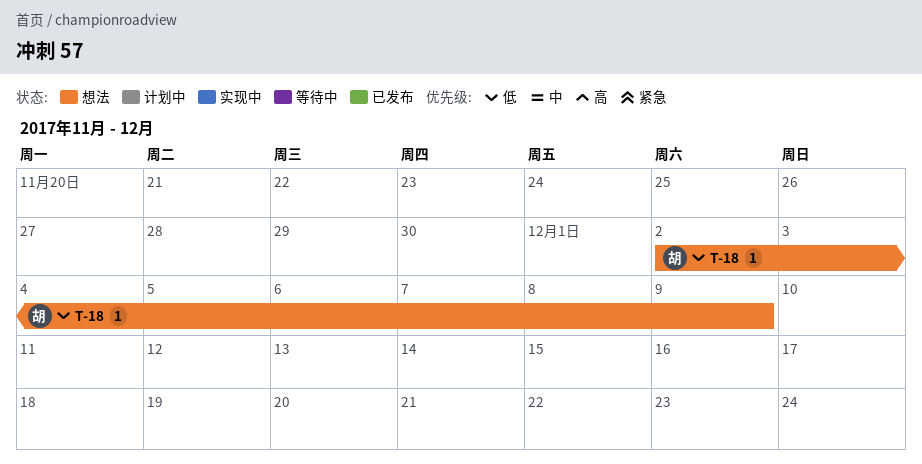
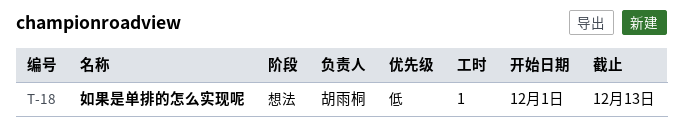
T-18, start: Dec 2 -> Dec 1
T-18, due: Dec 9 -> Dec 13

